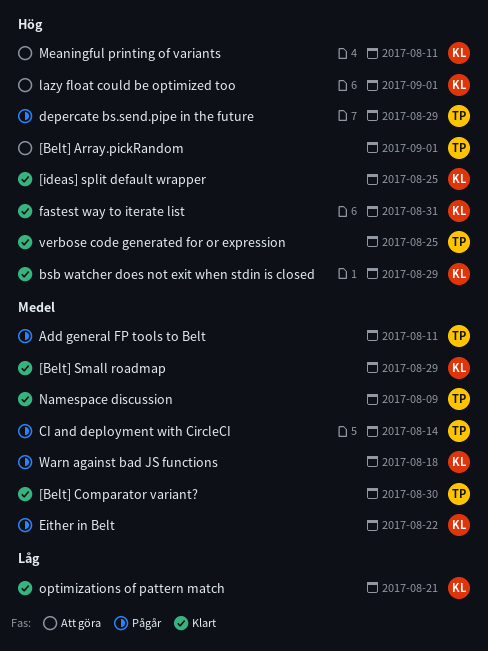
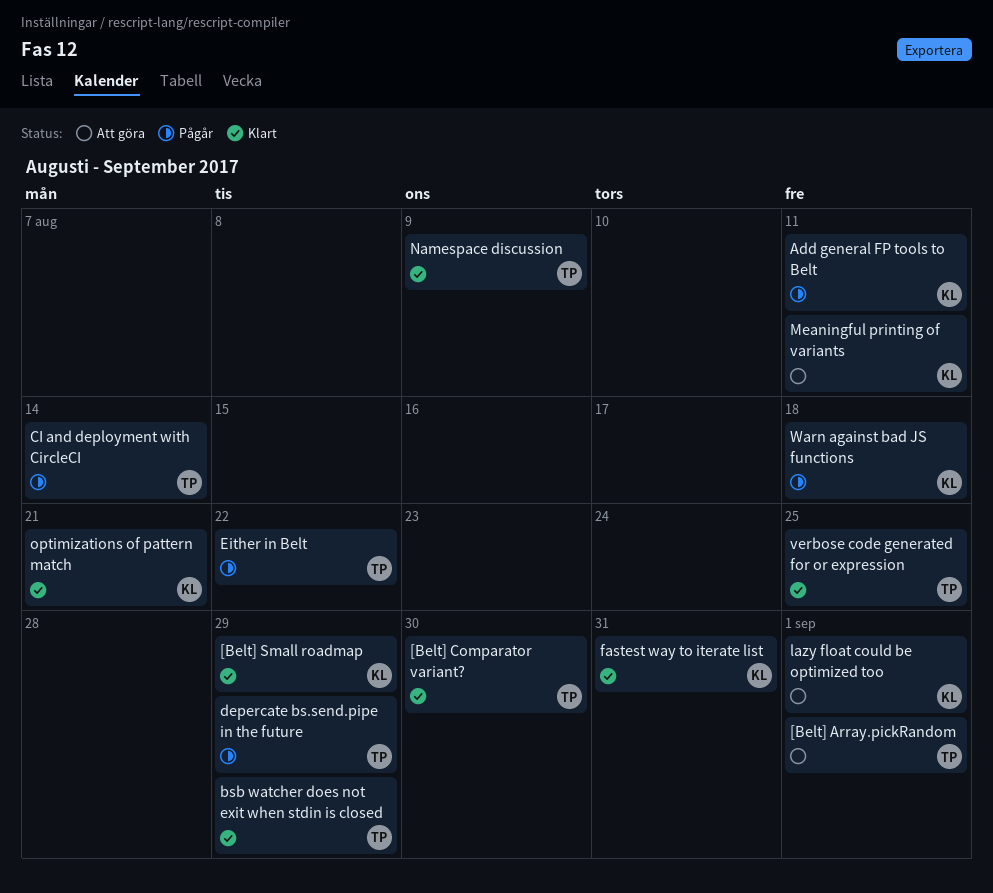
[ideas] split default wrapper: present -> none
Add general FP tools to Belt, owner: TP -> KL
bsb watcher does not exit when stdin is closed, owner: KL -> TP
Either in Belt, owner: KL -> TP

